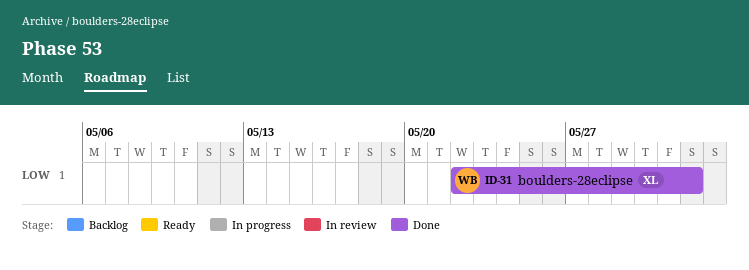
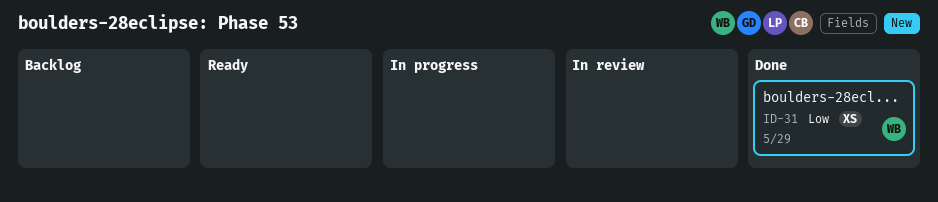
ID-31, estimate: XL -> XS
ID-31, due: Jun 1 -> May 29

